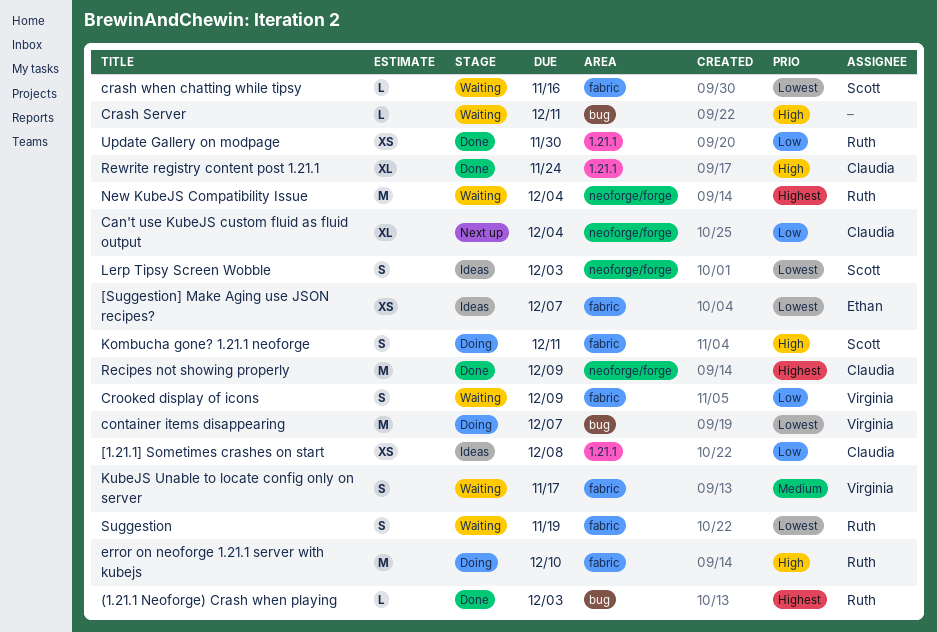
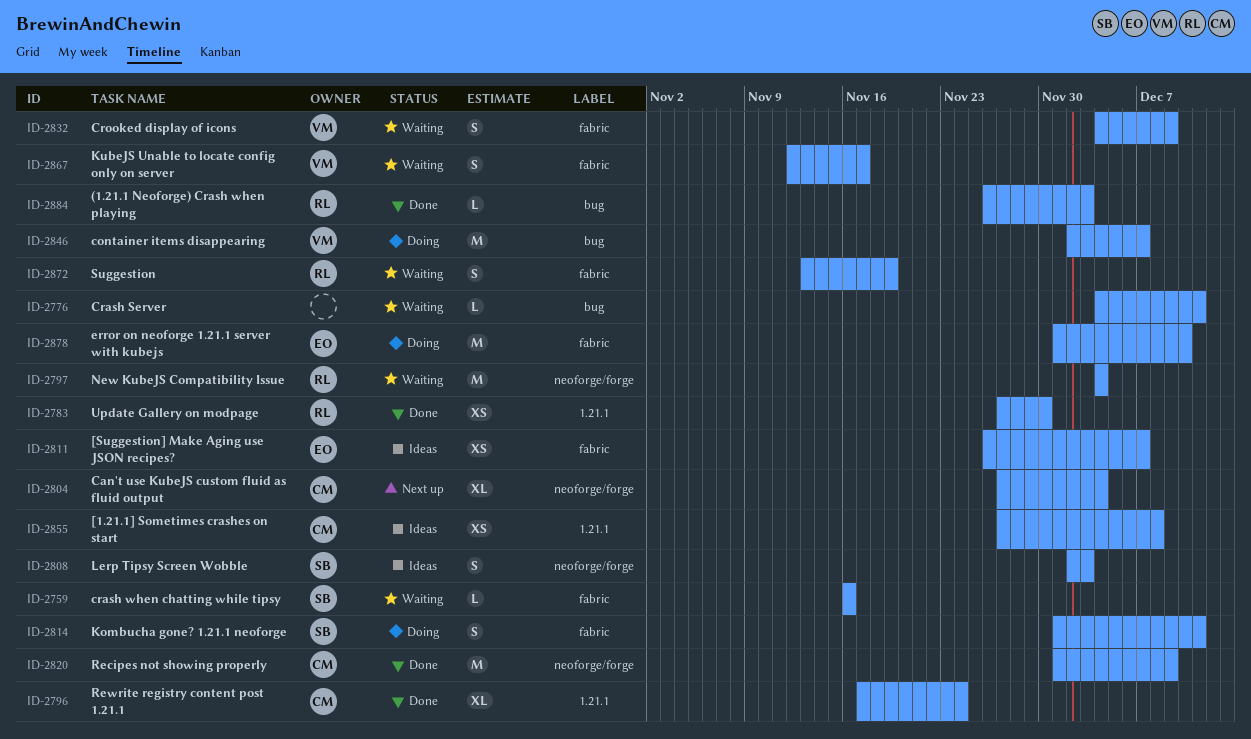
error on neoforge 1.21.1 server with kubejs, owner: Ruth -> Ethan

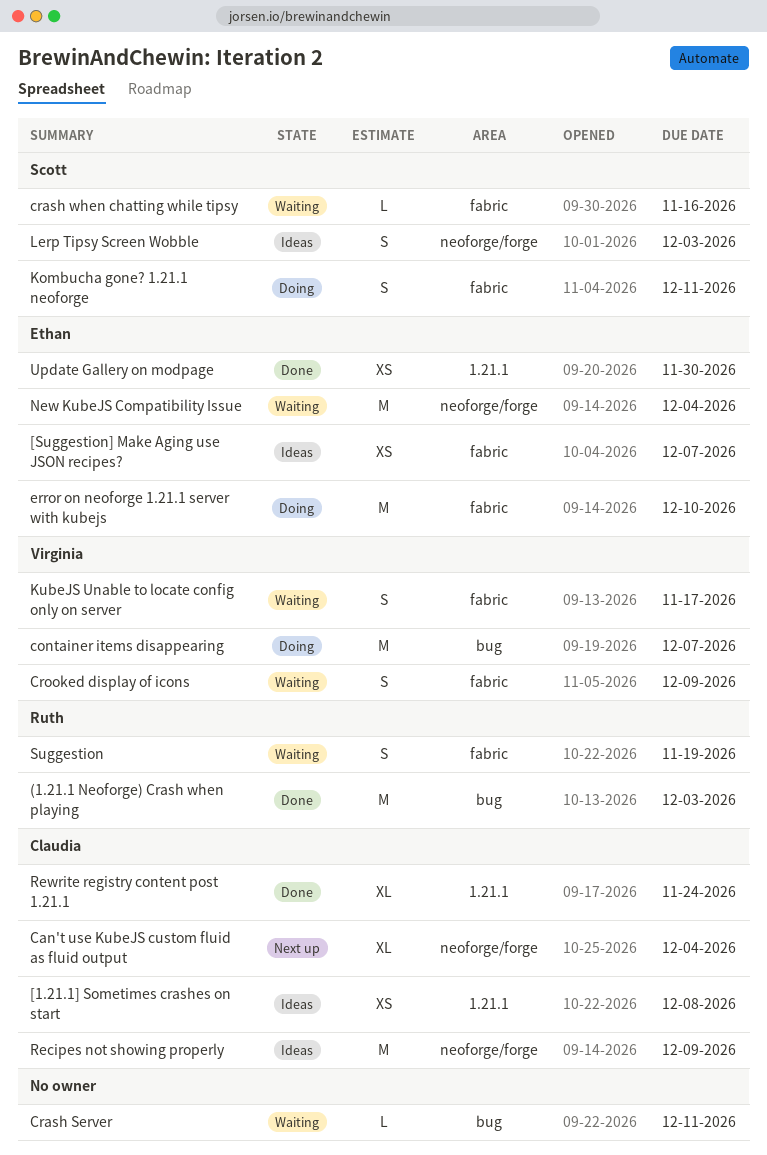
(1.21.1 Neoforge) Crash when playing, estimate: L -> M
New KubeJS Compatibility Issue, owner: Ruth -> Ethan
Recipes not showing properly, status: Done -> Ideas
Update Gallery on modpage, owner: Ruth -> Ethan

